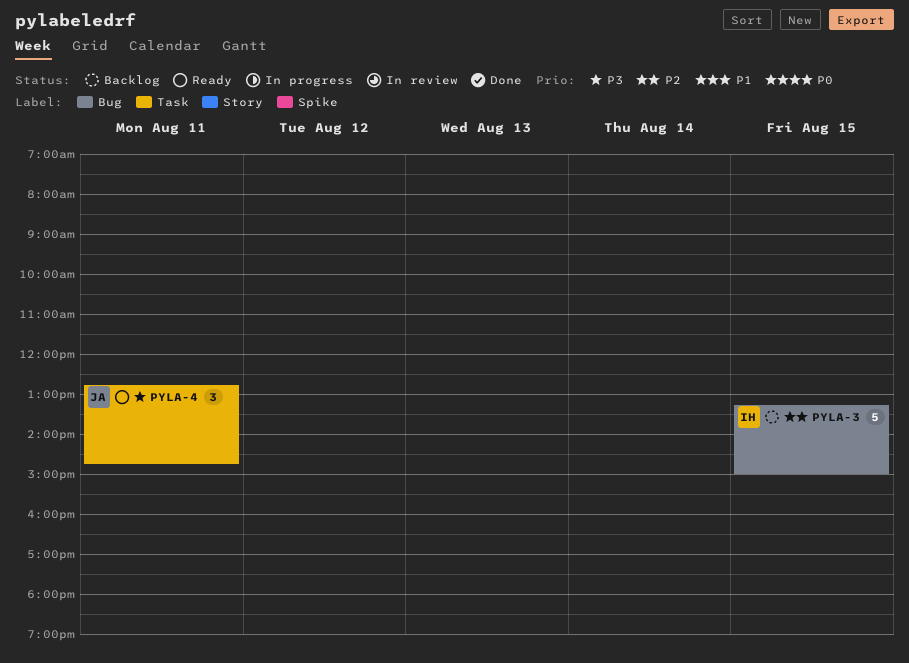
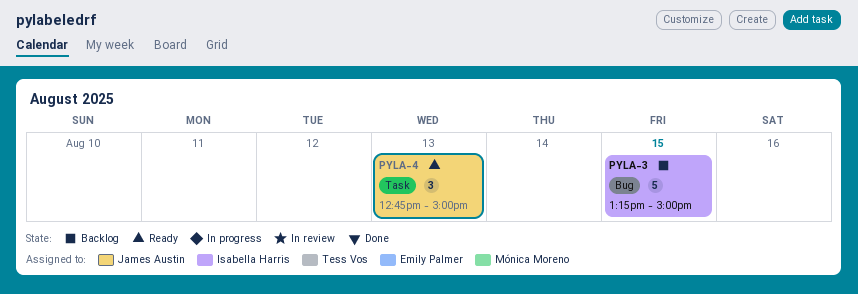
PYLA-4, day: Aug 11 -> Aug 13
PYLA-4, ends: 14:45 -> 15:00

